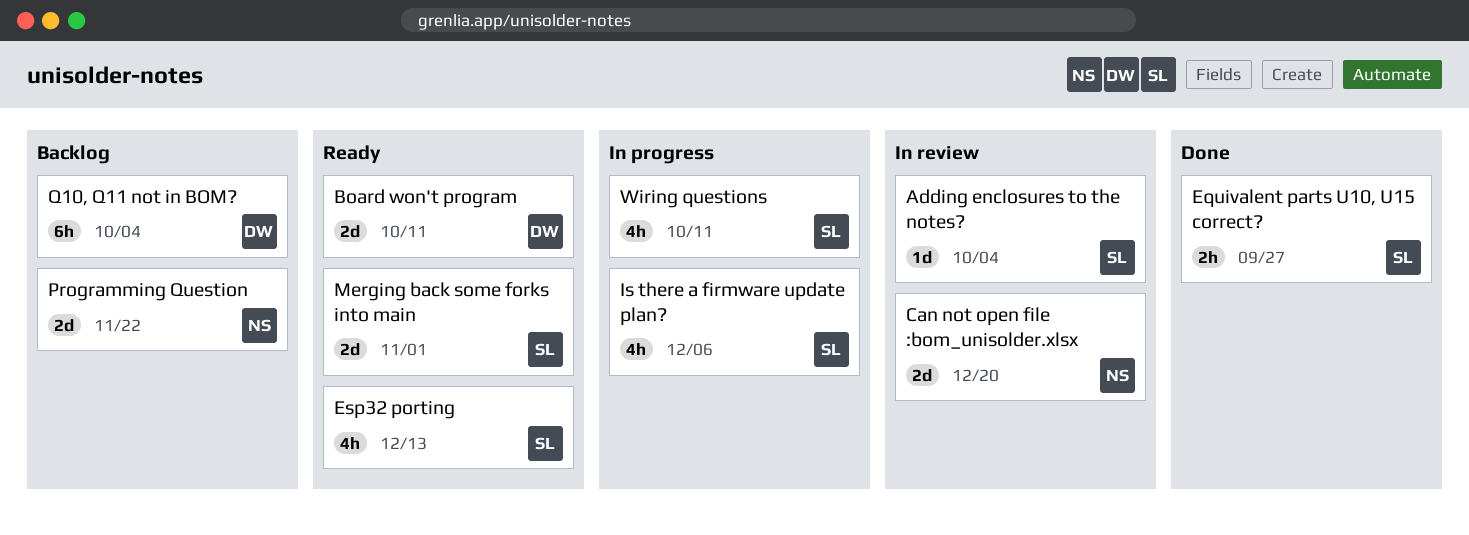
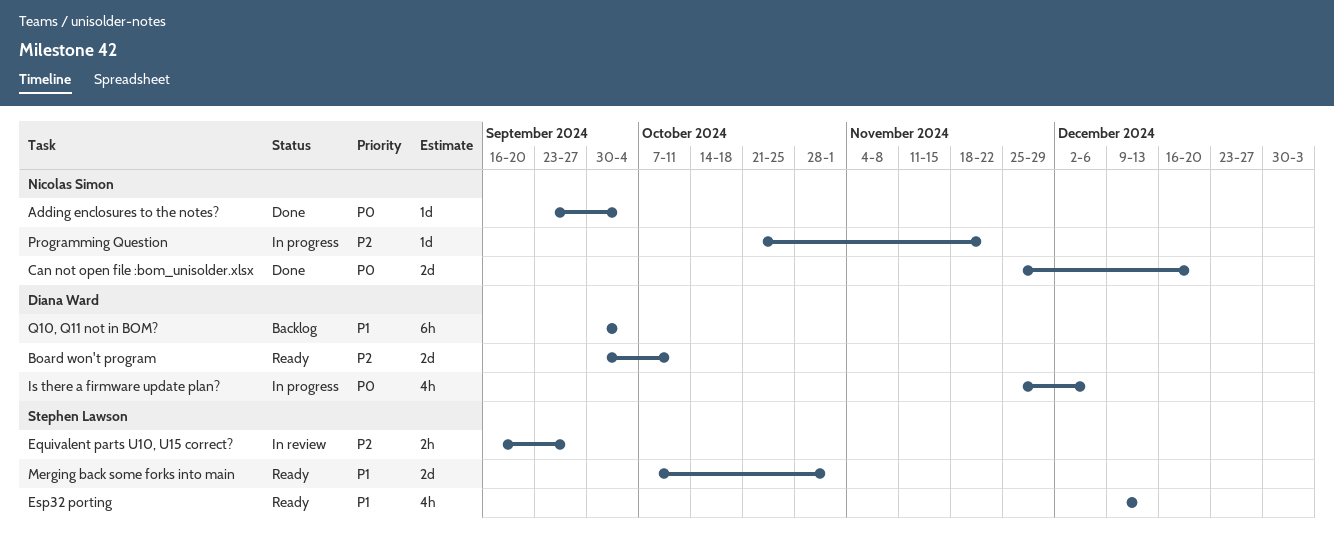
Adding enclosures to the notes?, status: In review -> Done
Adding enclosures to the notes?, owner: Stephen Lawson -> Nicolas Simon
Can not open file :bom_unisolder.xlsx, status: In review -> Done
Equivalent parts U10, U15 correct?, status: Done -> In review
Is there a firmware update plan?, owner: Stephen Lawson -> Diana Ward
Programming Question, status: Backlog -> In progress
Programming Question, estimate: 2d -> 1d
Wiring questions: present -> none

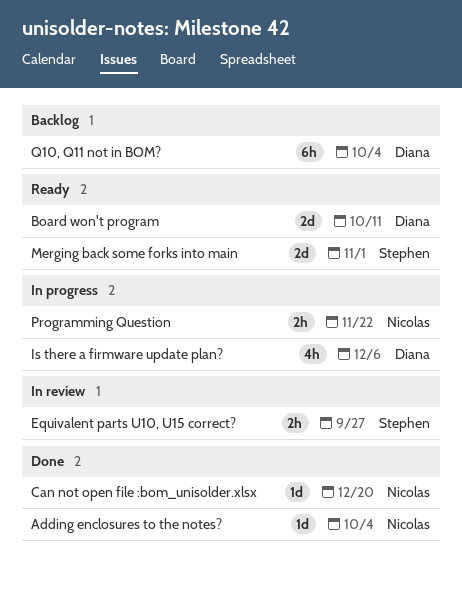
Can not open file :bom_unisolder.xlsx, estimate: 2d -> 1d
Esp32 porting: present -> none
Programming Question, estimate: 1d -> 2h

